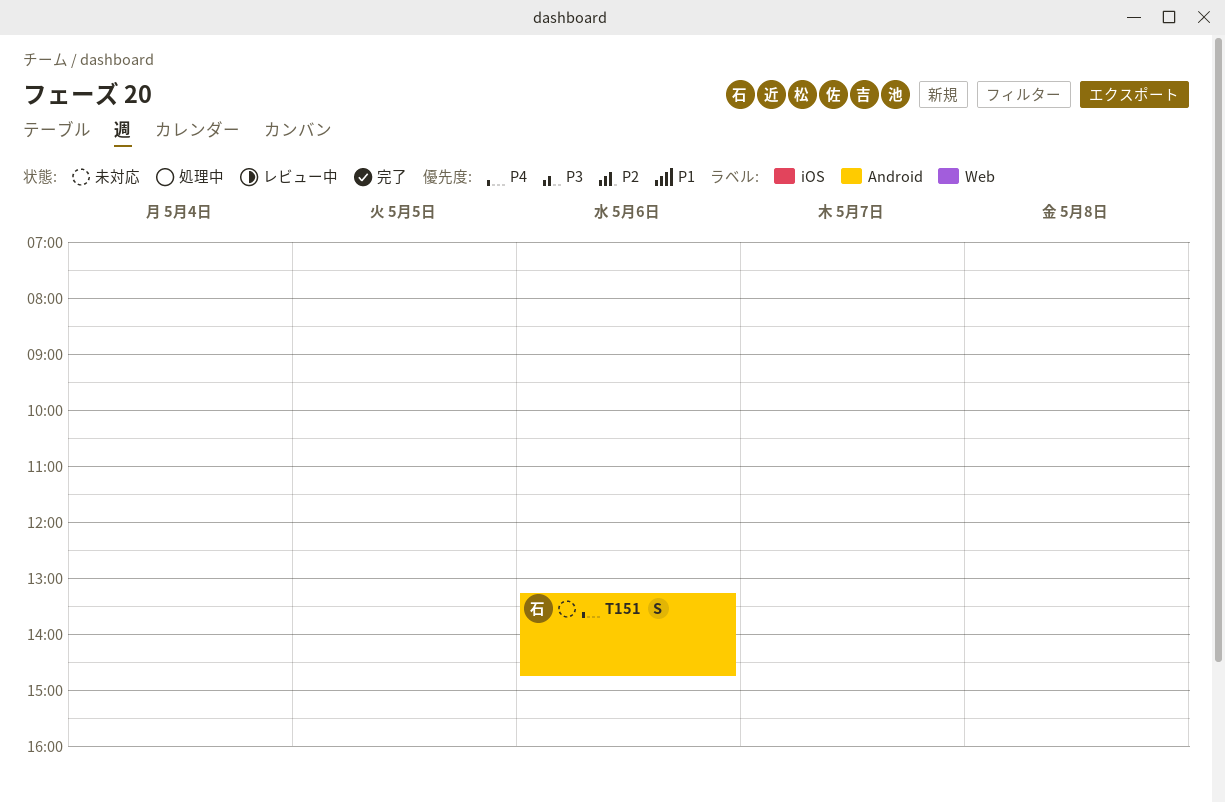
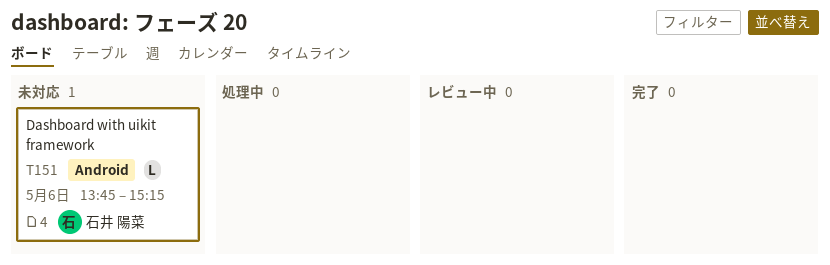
T151, estimate: S -> L
T151, begins: 13:15 -> 13:45
T151, ends: 14:45 -> 15:15

